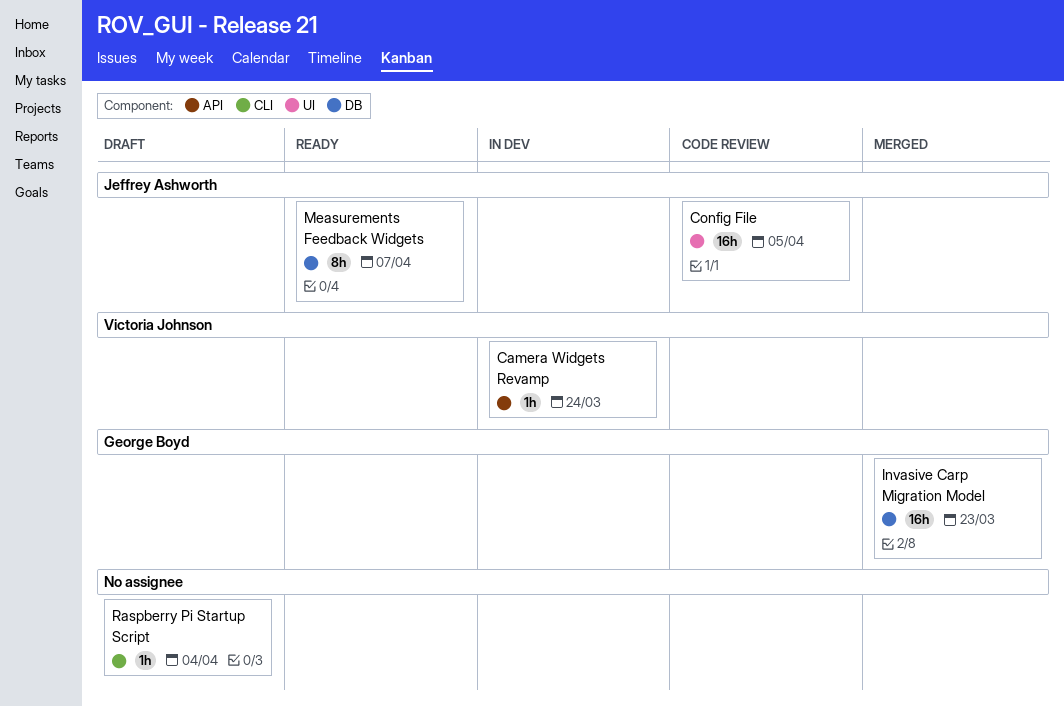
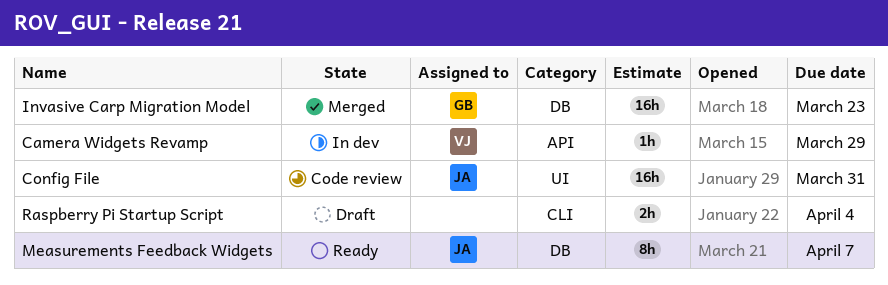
Camera Widgets Revamp, due: Mar 24 -> Mar 29
Config File, due: Apr 5 -> Mar 31
Raspberry Pi Startup Script, estimate: 1h -> 2h

